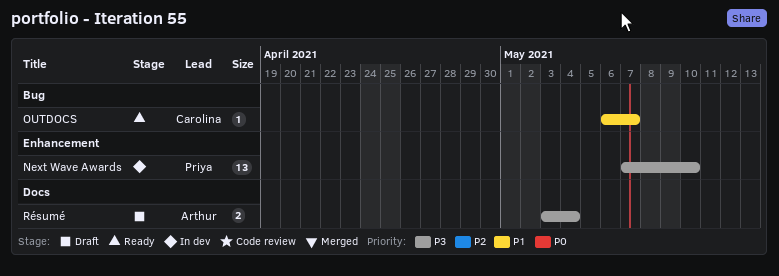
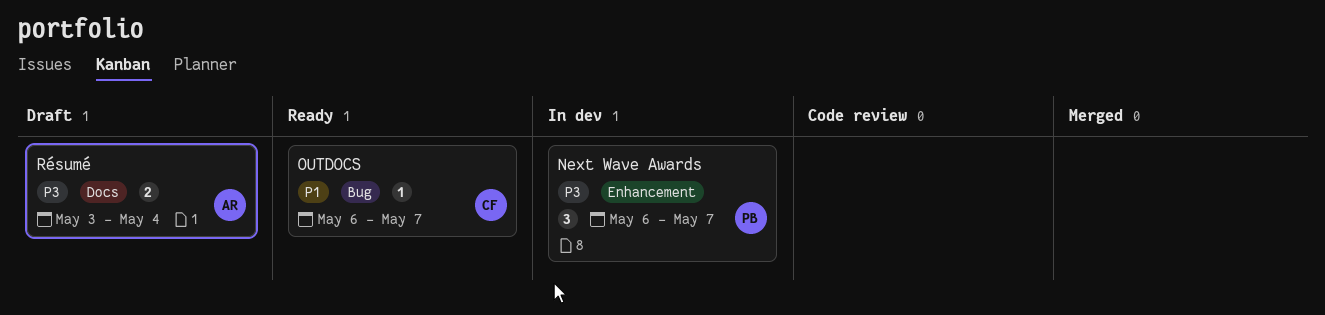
Next Wave Awards, estimate: 13 -> 3
Next Wave Awards, start: May 7 -> May 6
Next Wave Awards, due: May 10 -> May 7

